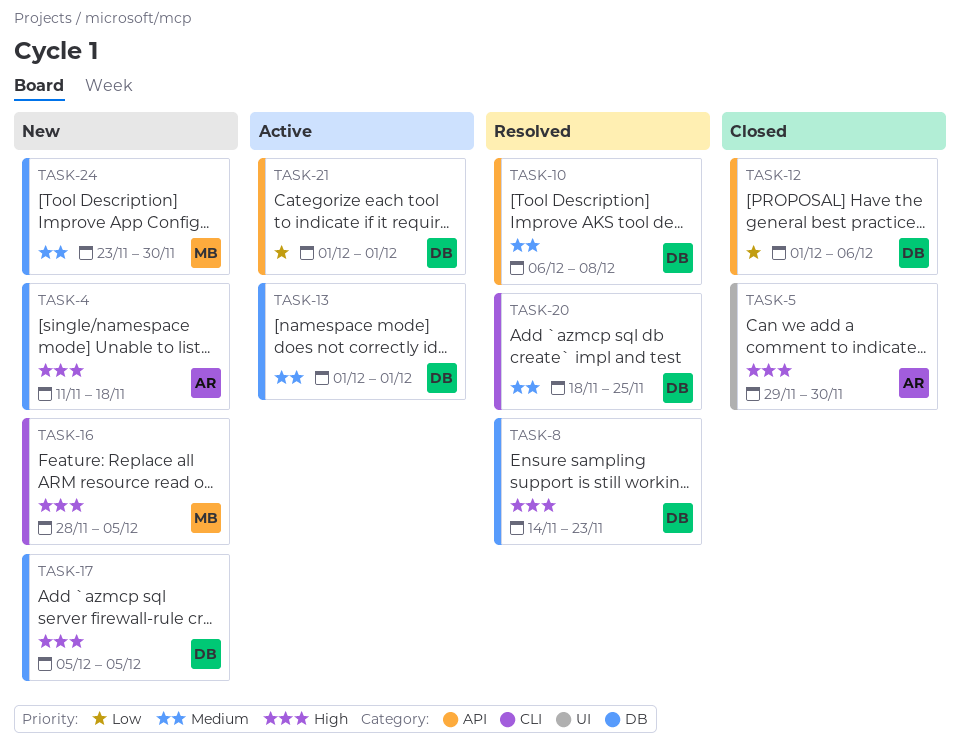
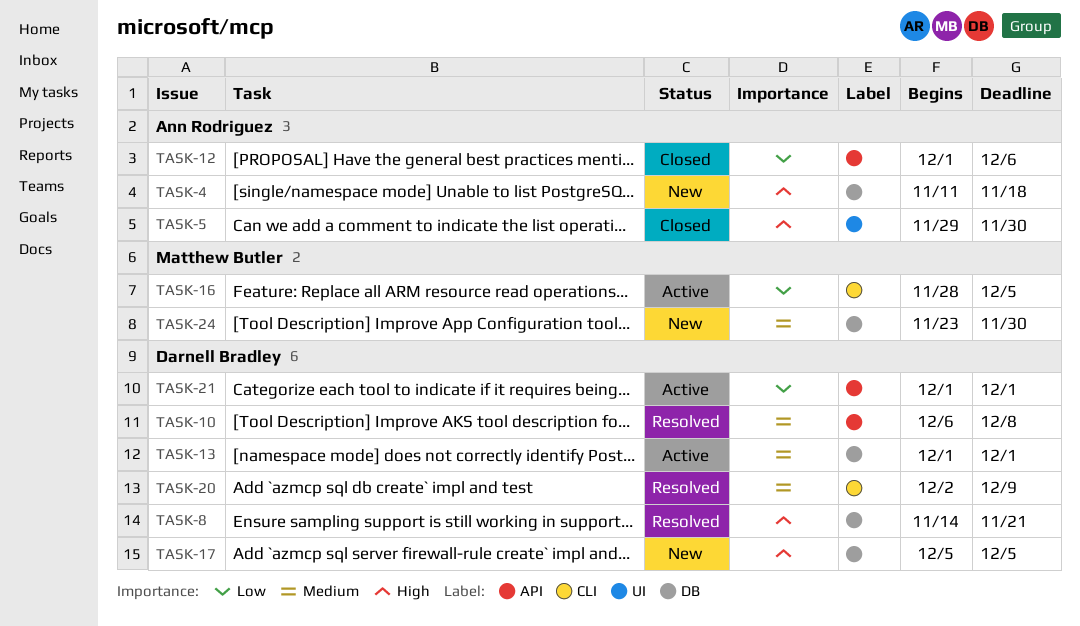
TASK-8, due: Nov 23 -> Nov 21
TASK-12, owner: Darnell Bradley -> Ann Rodriguez
TASK-16, status: New -> Active
TASK-16, priority: High -> Low
TASK-20, start: Nov 18 -> Dec 2
TASK-20, due: Nov 25 -> Dec 9

